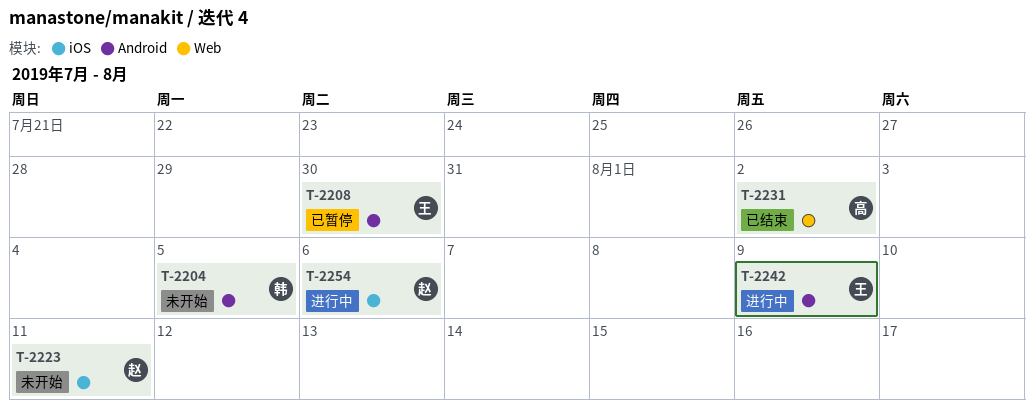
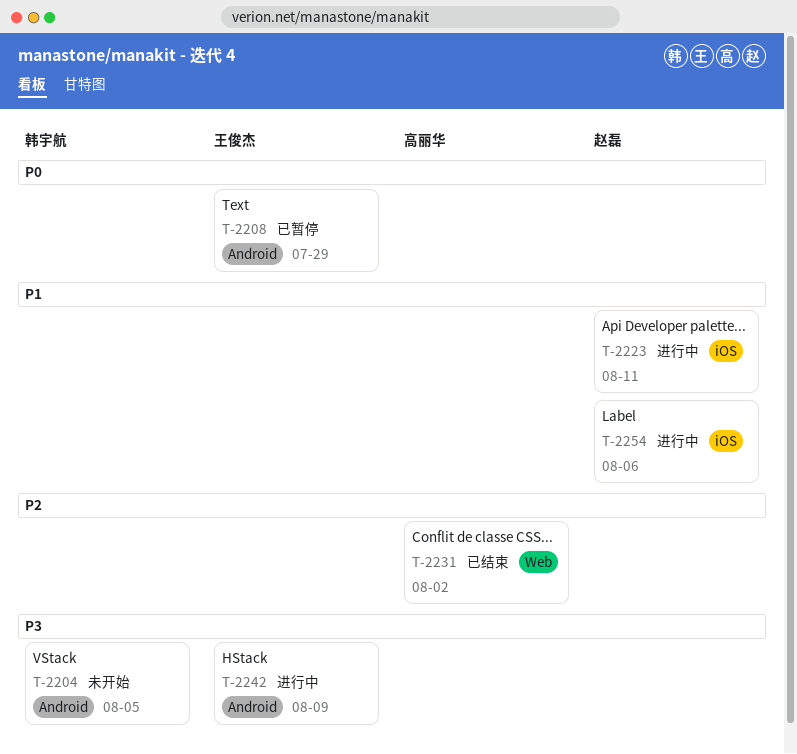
T-2208, due: Jul 30 -> Jul 29
T-2223, status: 未开始 -> 进行中

